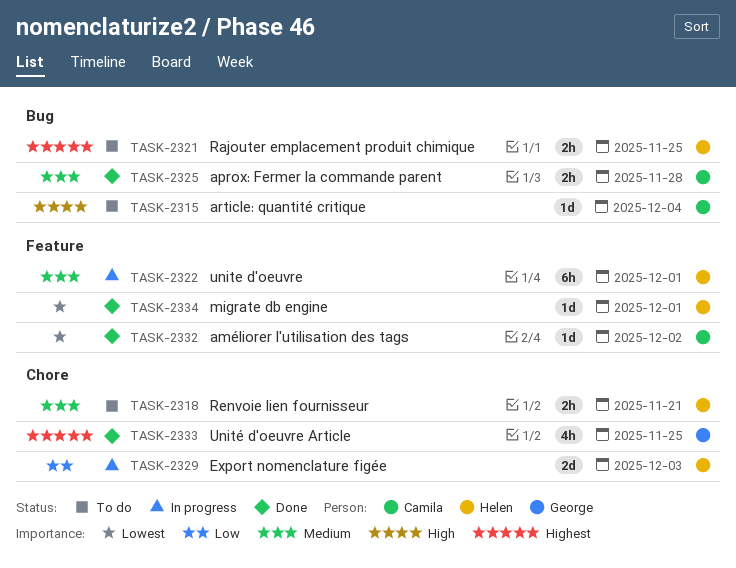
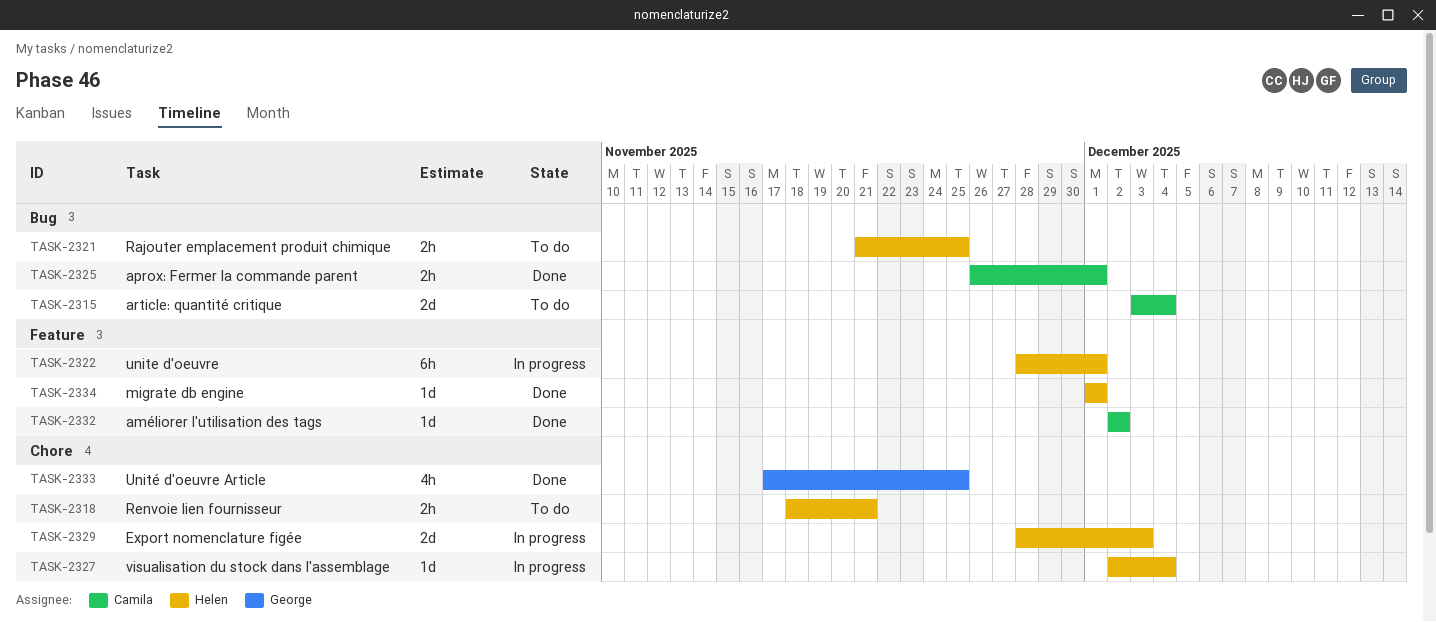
TASK-2315, estimate: 1d -> 2d
TASK-2325, due: Nov 28 -> Dec 1
TASK-2327: none -> present

